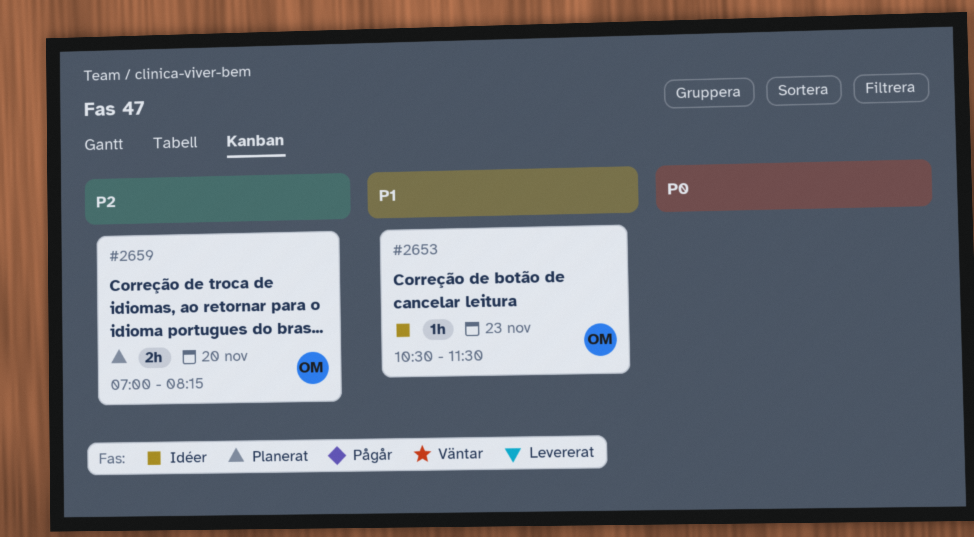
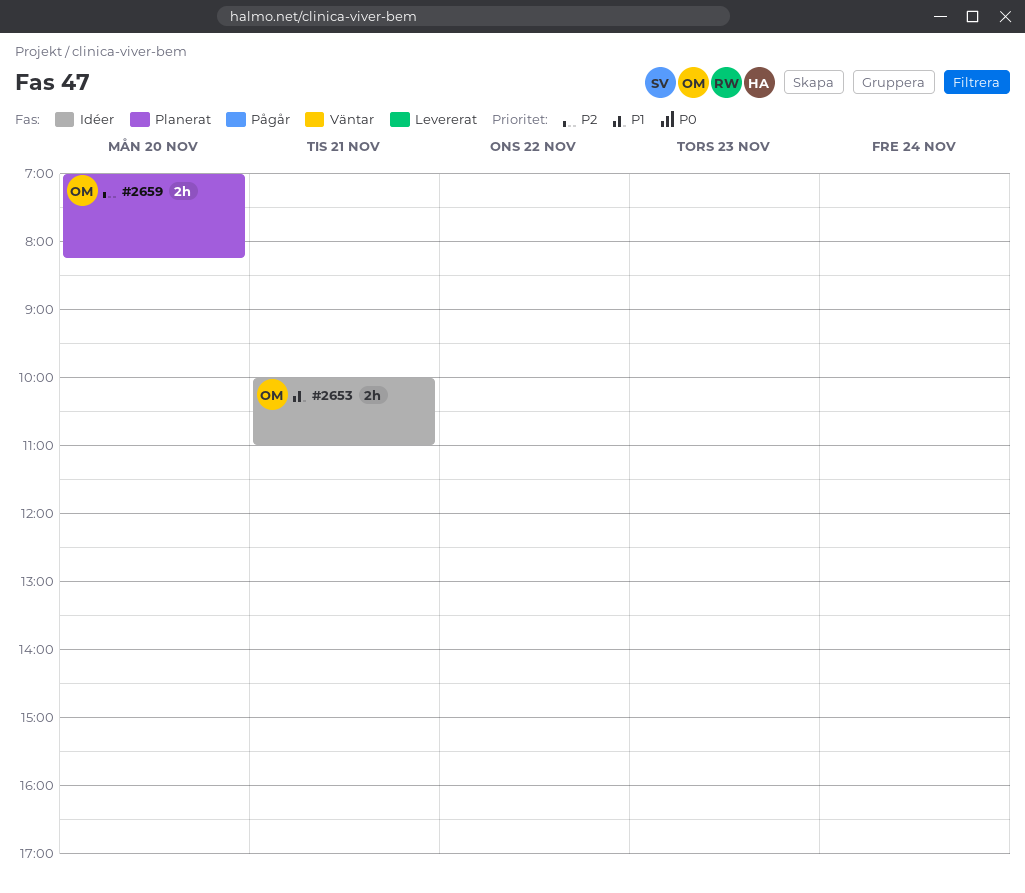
#2653, estimate: 1h -> 2h
#2653, day: Nov 23 -> Nov 21
#2653, begins: 10:30 -> 10:00
#2653, ends: 11:30 -> 11:00

